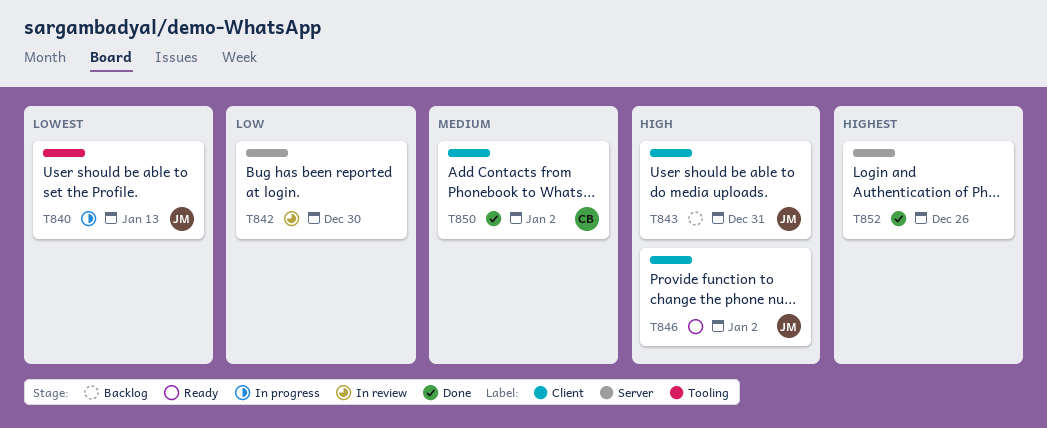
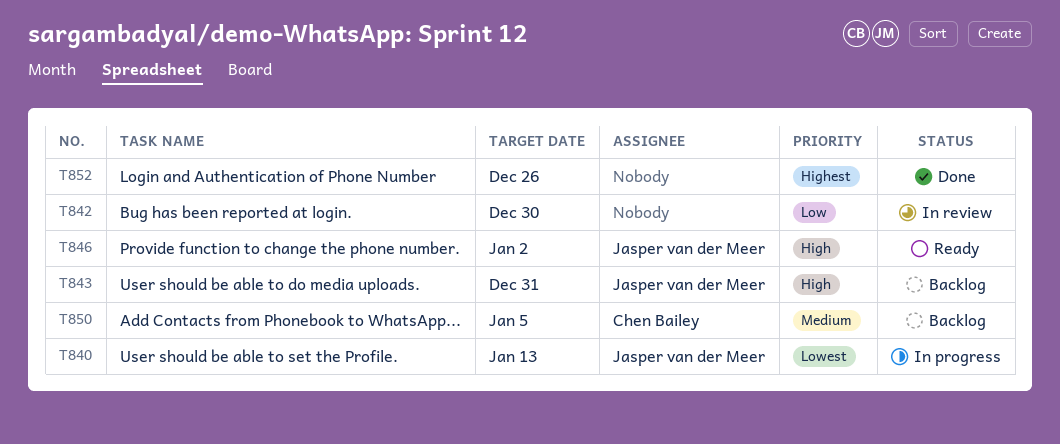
T850, status: Done -> Backlog
T850, due: Jan 2 -> Jan 5

